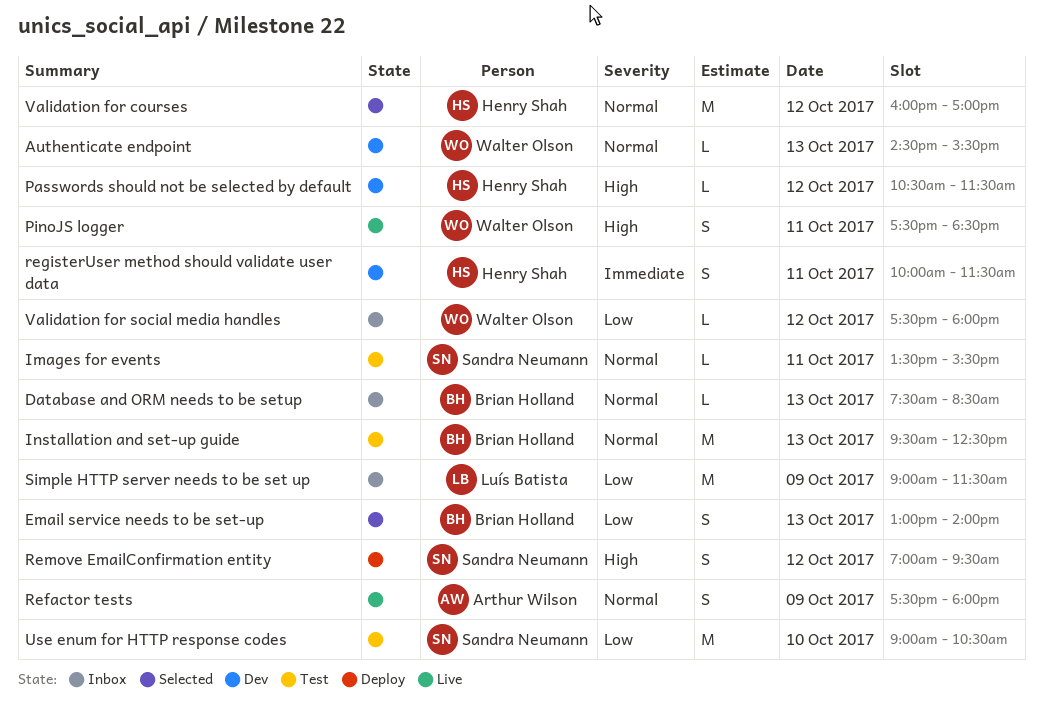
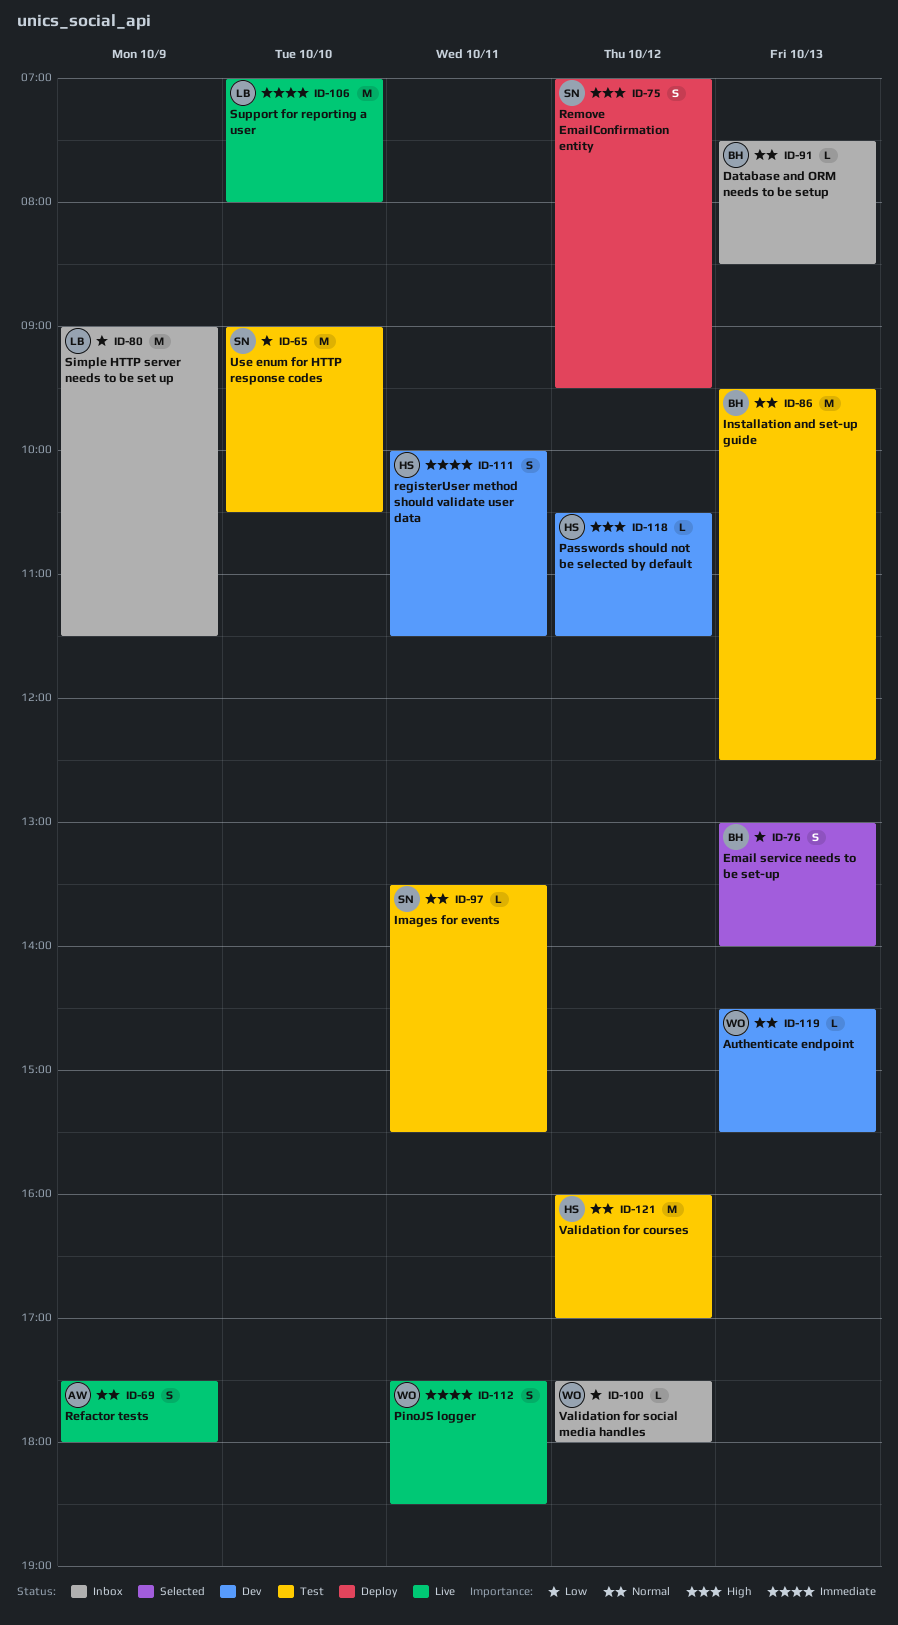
PinoJS logger, priority: High -> Immediate
Support for reporting a user: none -> present
Validation for courses, status: Selected -> Test

